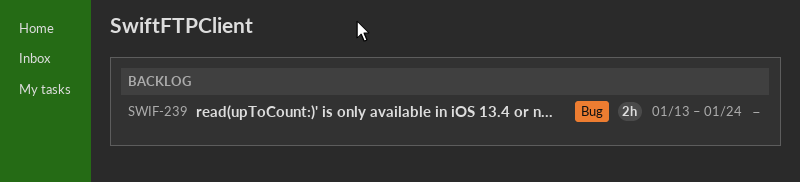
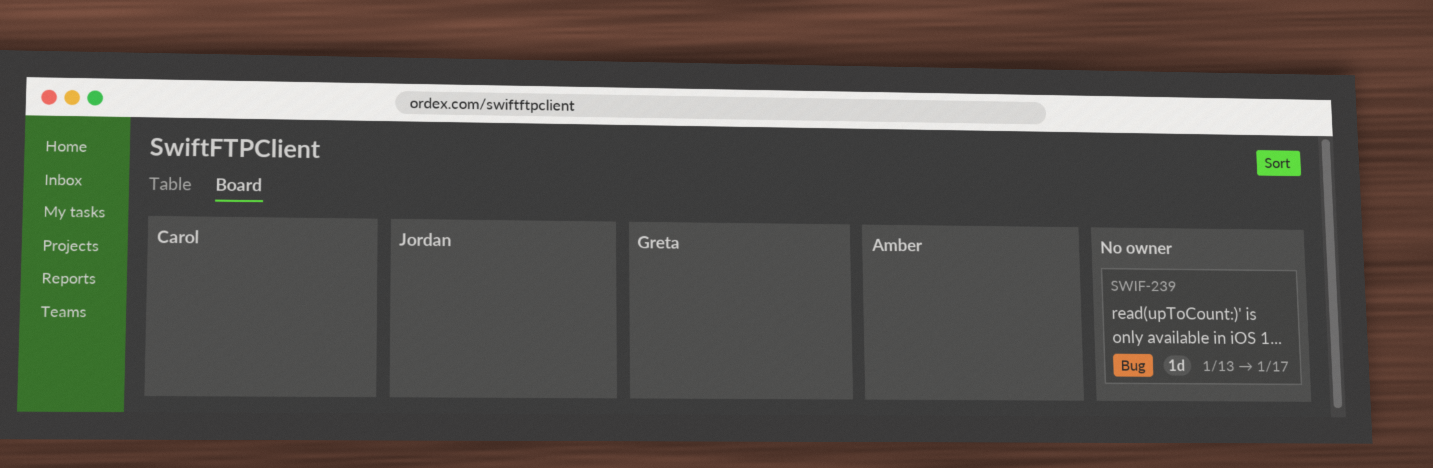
SWIF-239, estimate: 2h -> 1d
SWIF-239, due: Jan 24 -> Jan 17

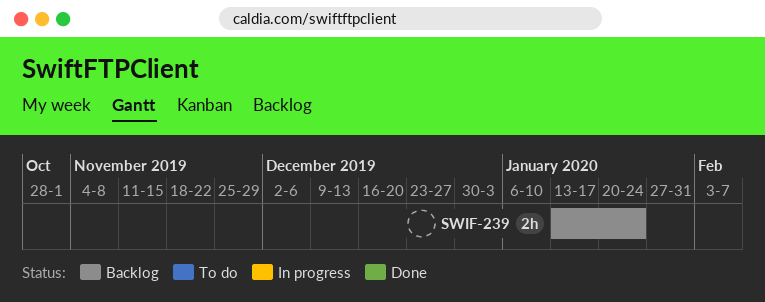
SWIF-239, estimate: 1d -> 2h
SWIF-239, due: Jan 17 -> Jan 24

